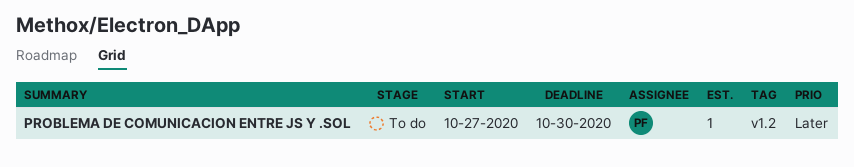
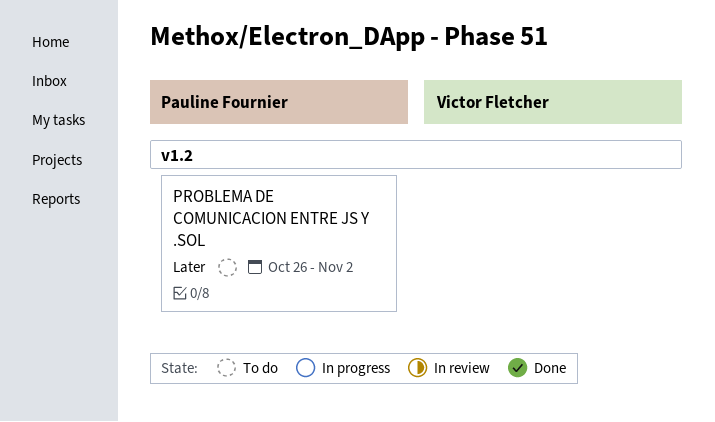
PROBLEMA DE COMUNICACION ENTRE JS Y .SOL, start: Oct 27 -> Oct 26
PROBLEMA DE COMUNICACION ENTRE JS Y .SOL, due: Oct 30 -> Nov 2

